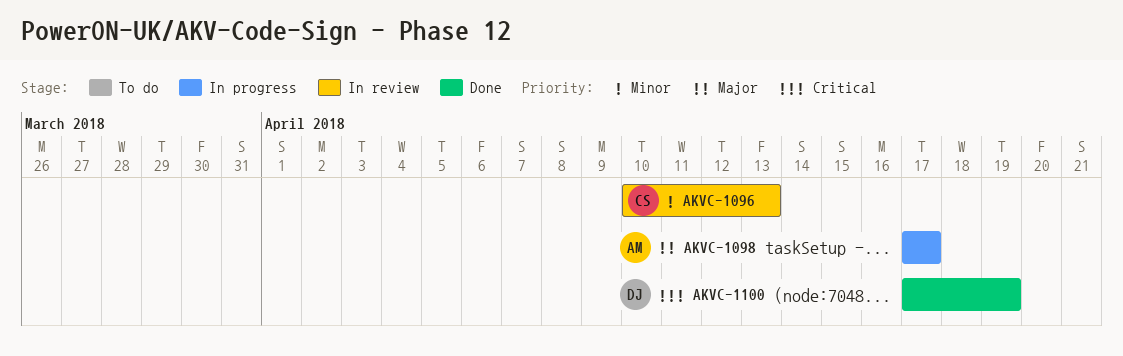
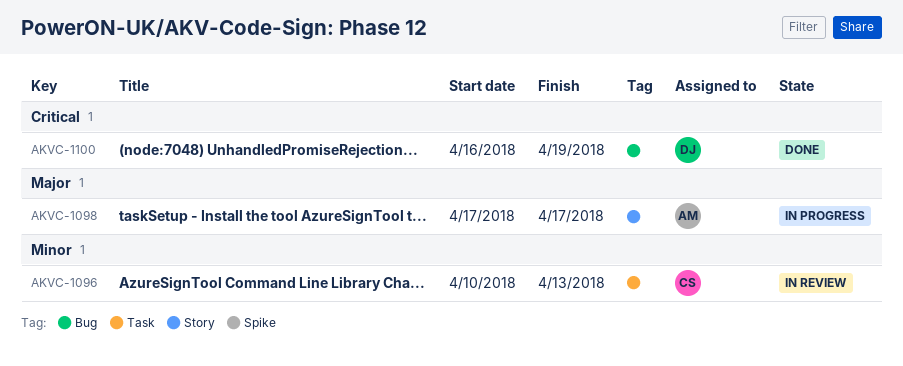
AKVC-1100, start: Apr 17 -> Apr 16

